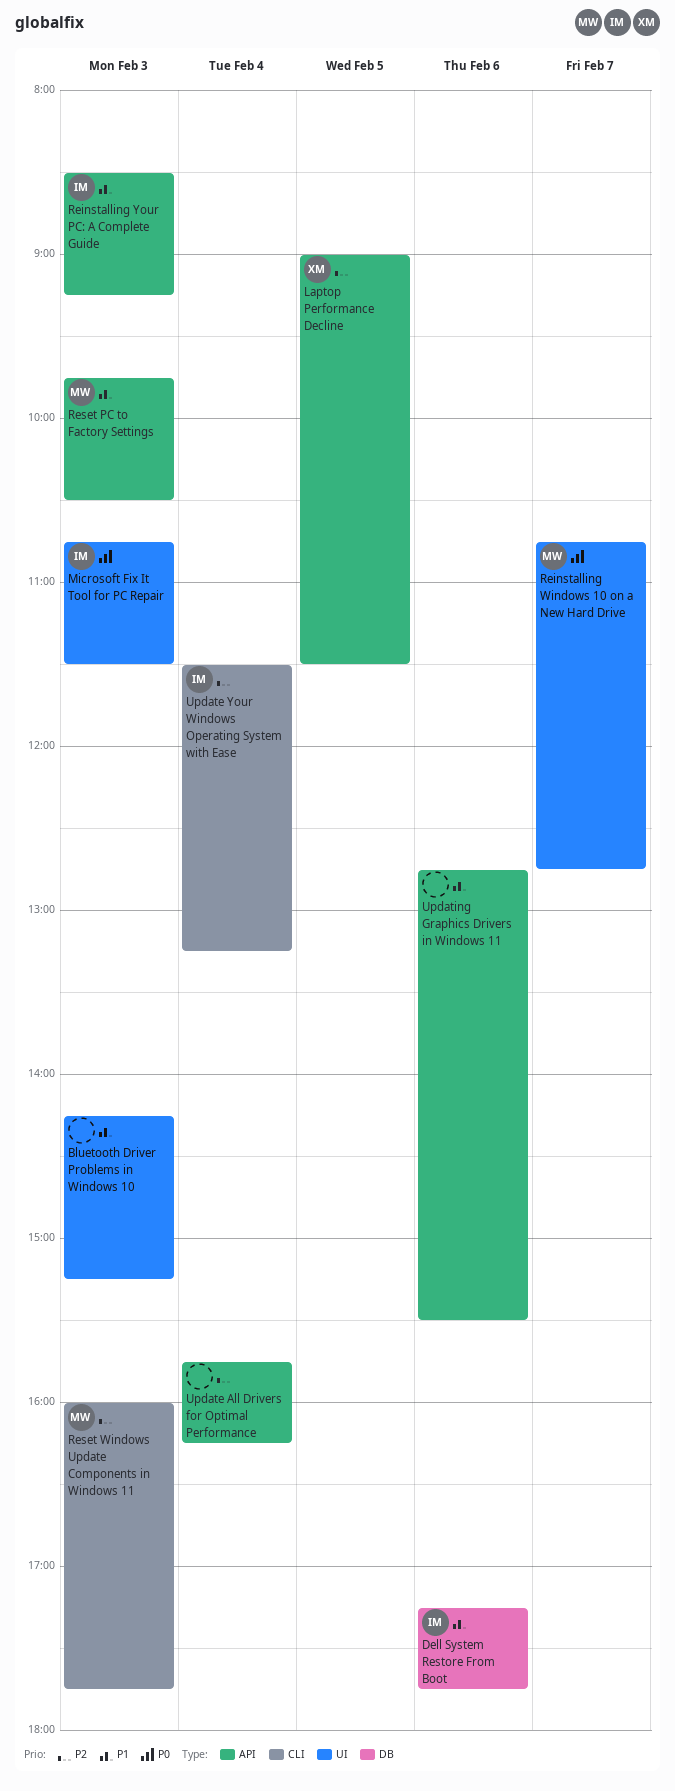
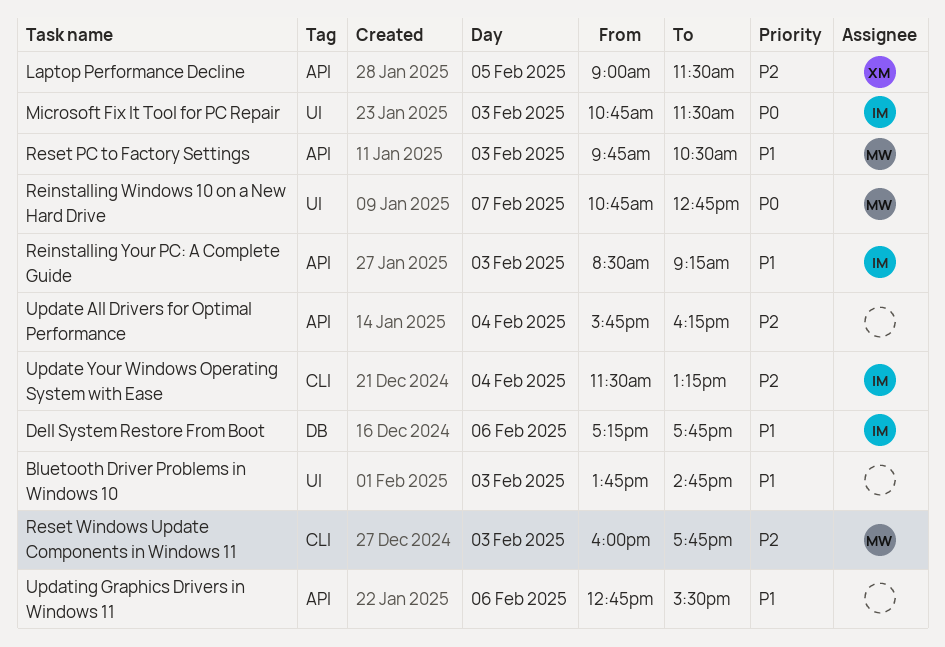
Bluetooth Driver Problems in Windows 10, begins: 14:15 -> 13:45
Bluetooth Driver Problems in Windows 10, ends: 15:15 -> 14:45

